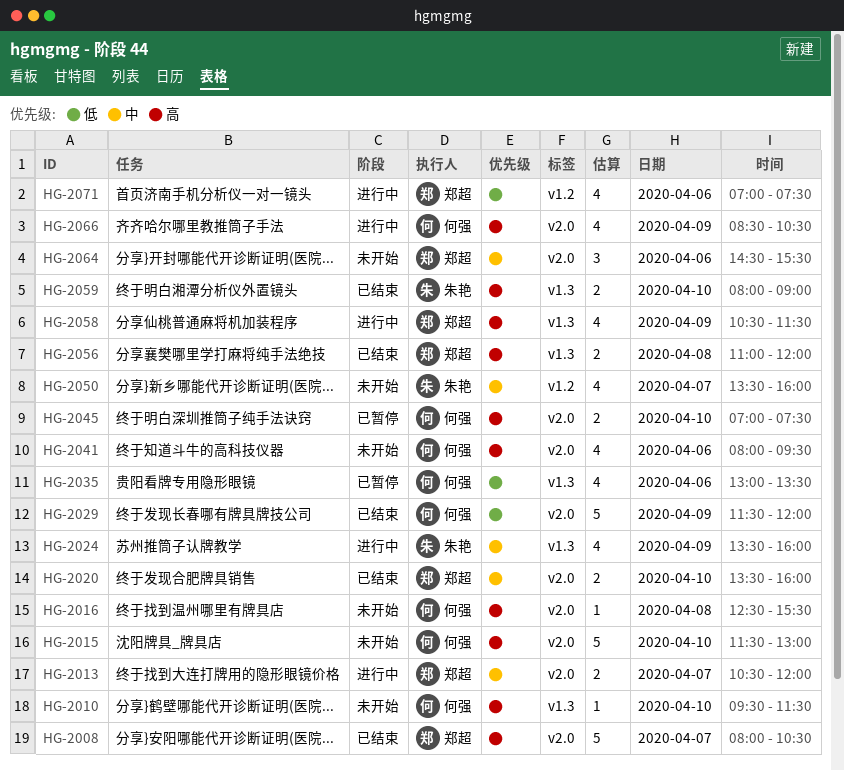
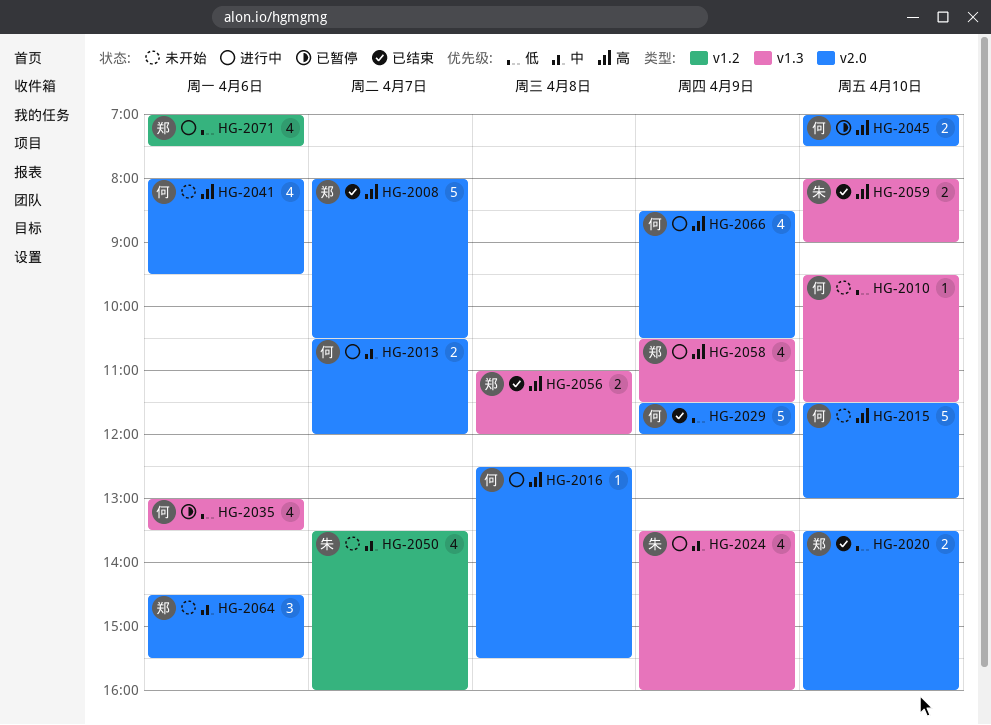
HG-2010, priority: 高 -> 低
HG-2013, owner: 郑超 -> 何强
HG-2016, status: 未开始 -> 进行中
HG-2020, priority: 中 -> 低

